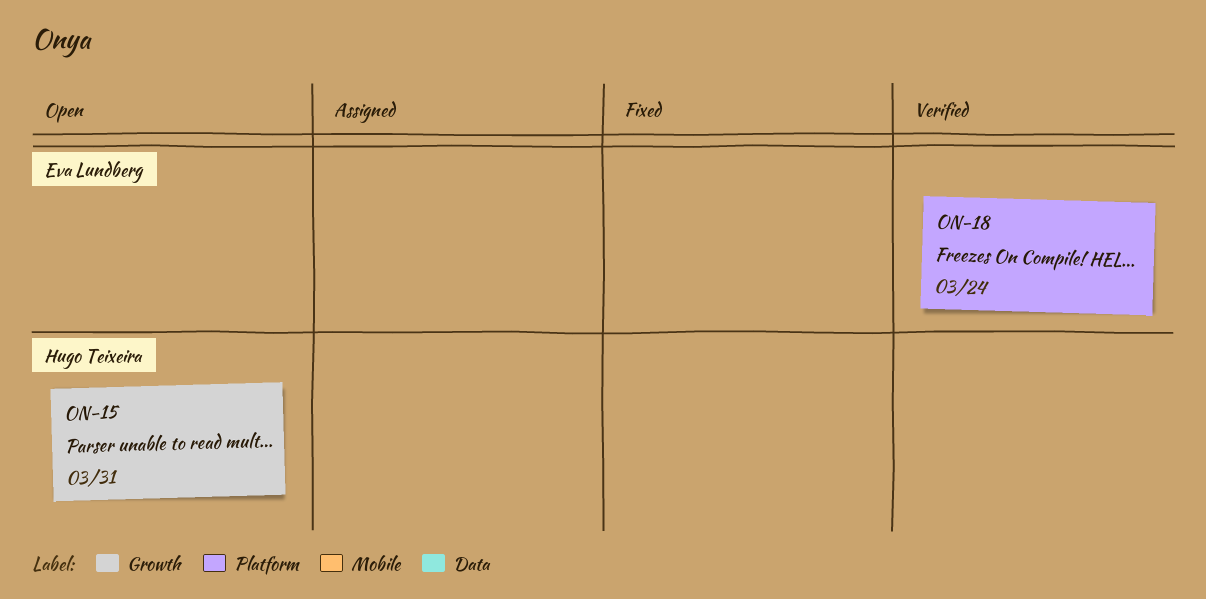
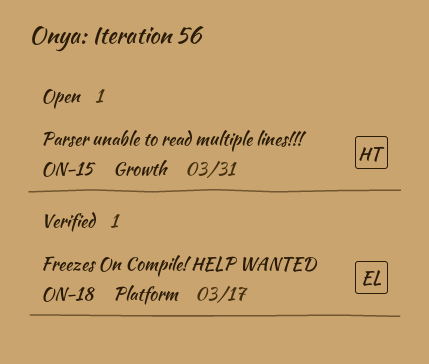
ON-18, due: Mar 24 -> Mar 17

